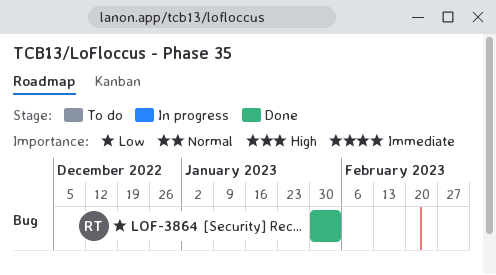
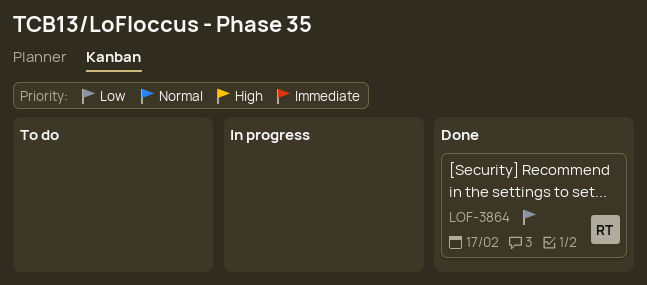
LOF-3864, due: Feb 3 -> Feb 17

